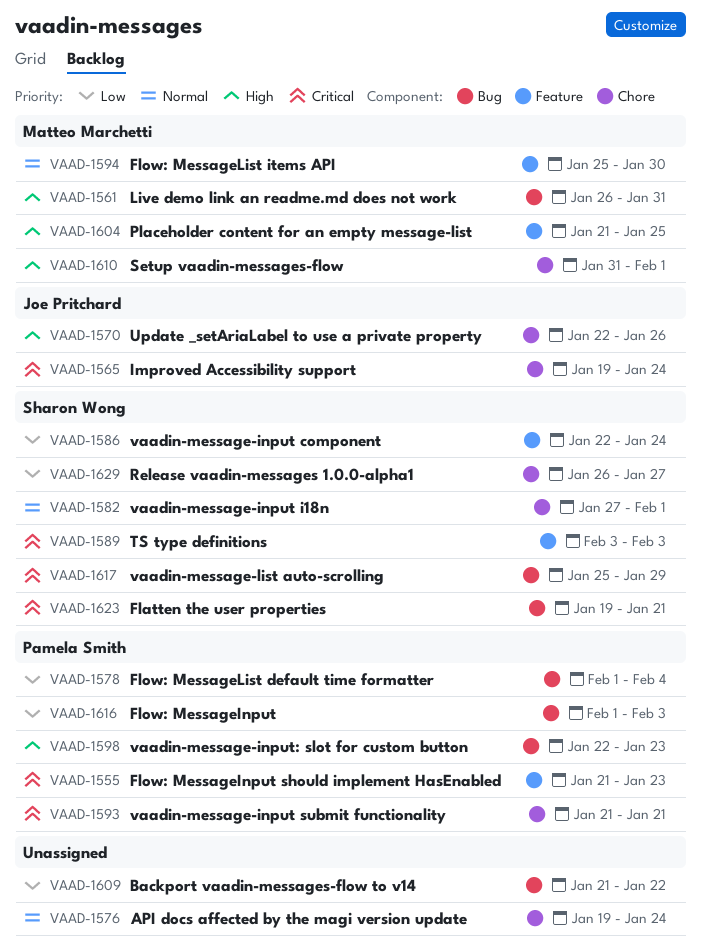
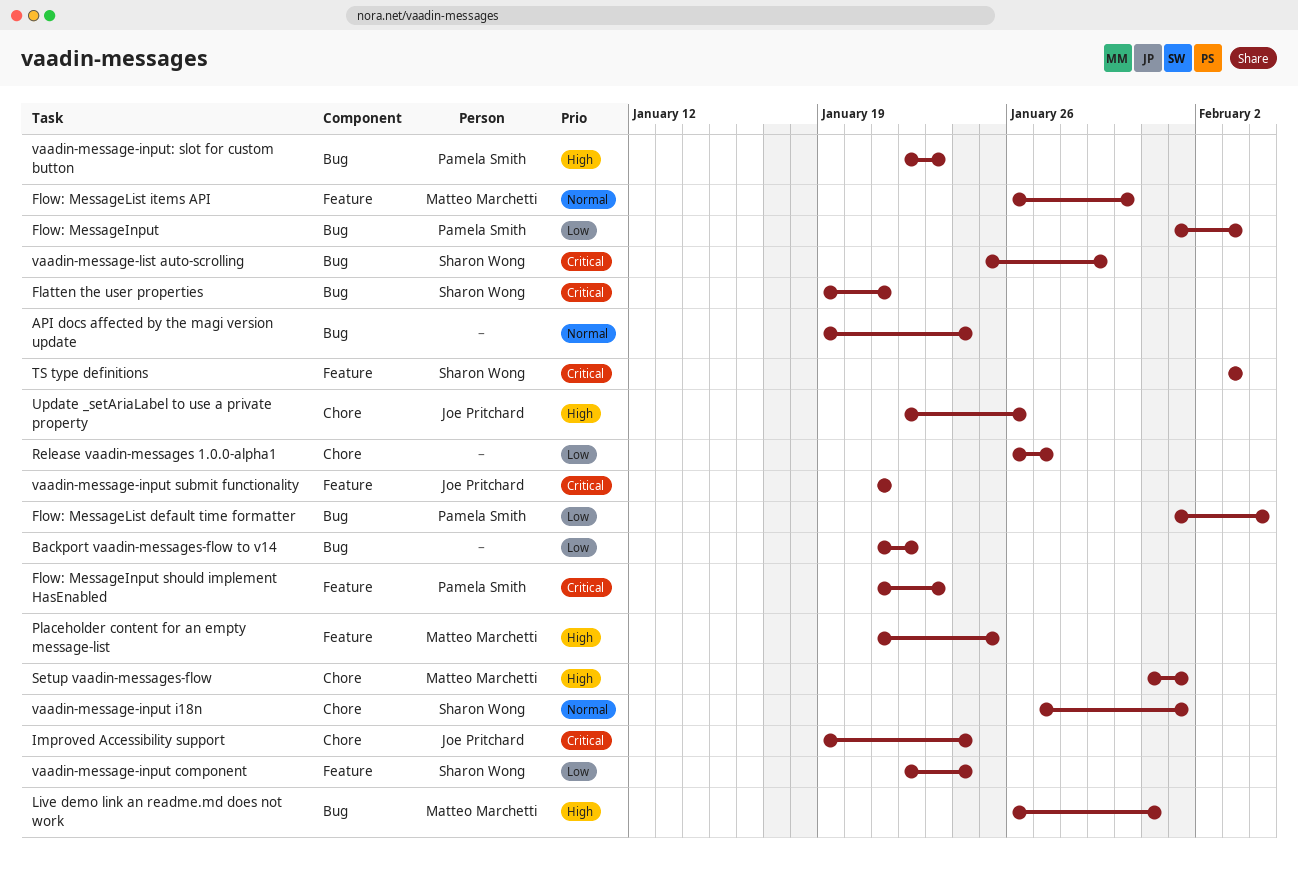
API docs affected by the magi version update, label: Chore -> Bug
Flow: MessageList items API, start: Jan 25 -> Jan 26
Release vaadin-messages 1.0.0-alpha1, owner: Sharon Wong -> none
vaadin-message-input submit functionality, owner: Pamela Smith -> Joe Pritchard
vaadin-message-input submit functionality, label: Chore -> Feature

